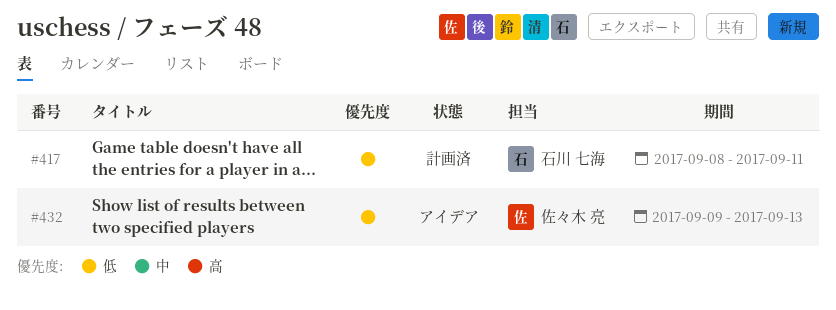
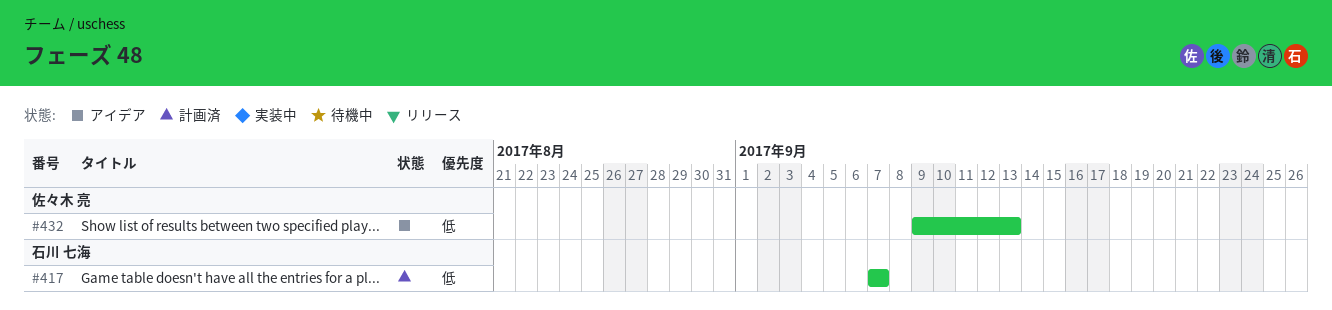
#417, start: Sep 8 -> Sep 7
#417, due: Sep 11 -> Sep 7

